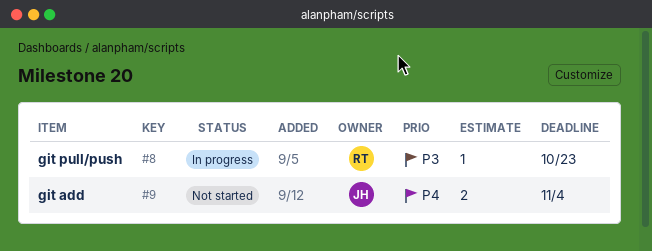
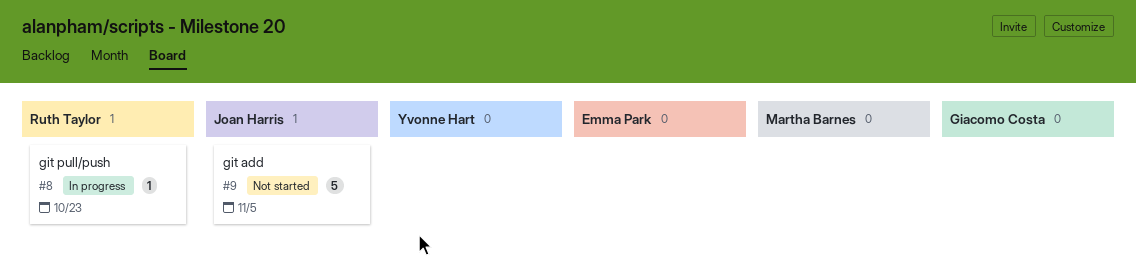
#9, estimate: 2 -> 5
#9, due: Nov 4 -> Nov 5

